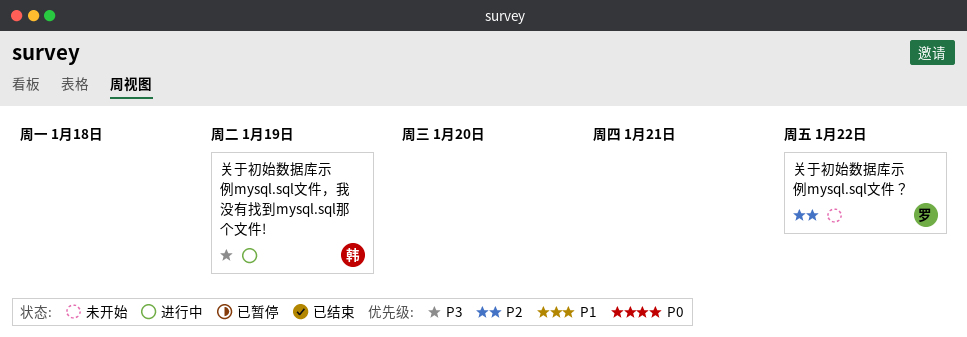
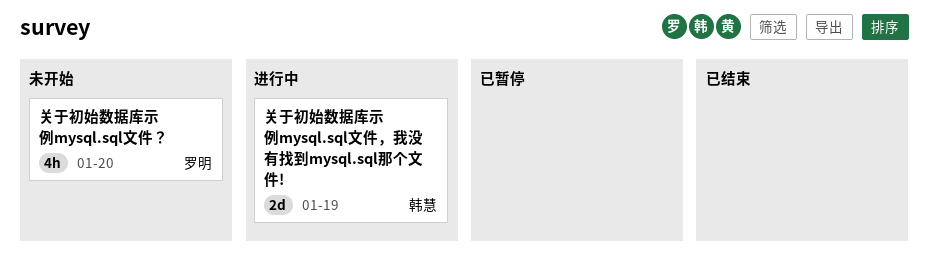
关于初始数据库示例mysql.sql文件？, due: Jan 22 -> Jan 20

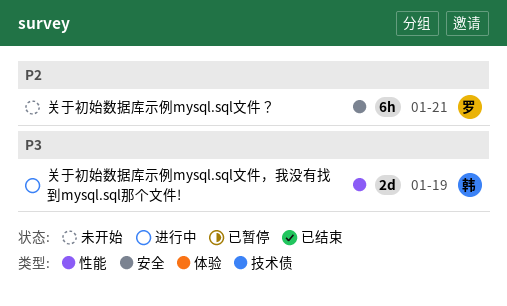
关于初始数据库示例mysql.sql文件？, estimate: 4h -> 6h
关于初始数据库示例mysql.sql文件？, due: Jan 20 -> Jan 21

